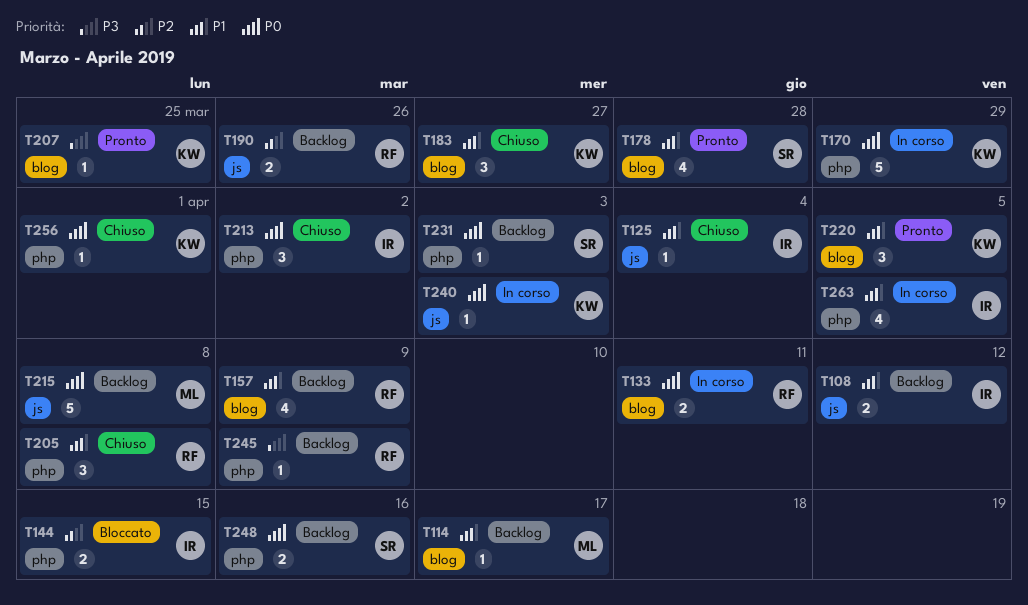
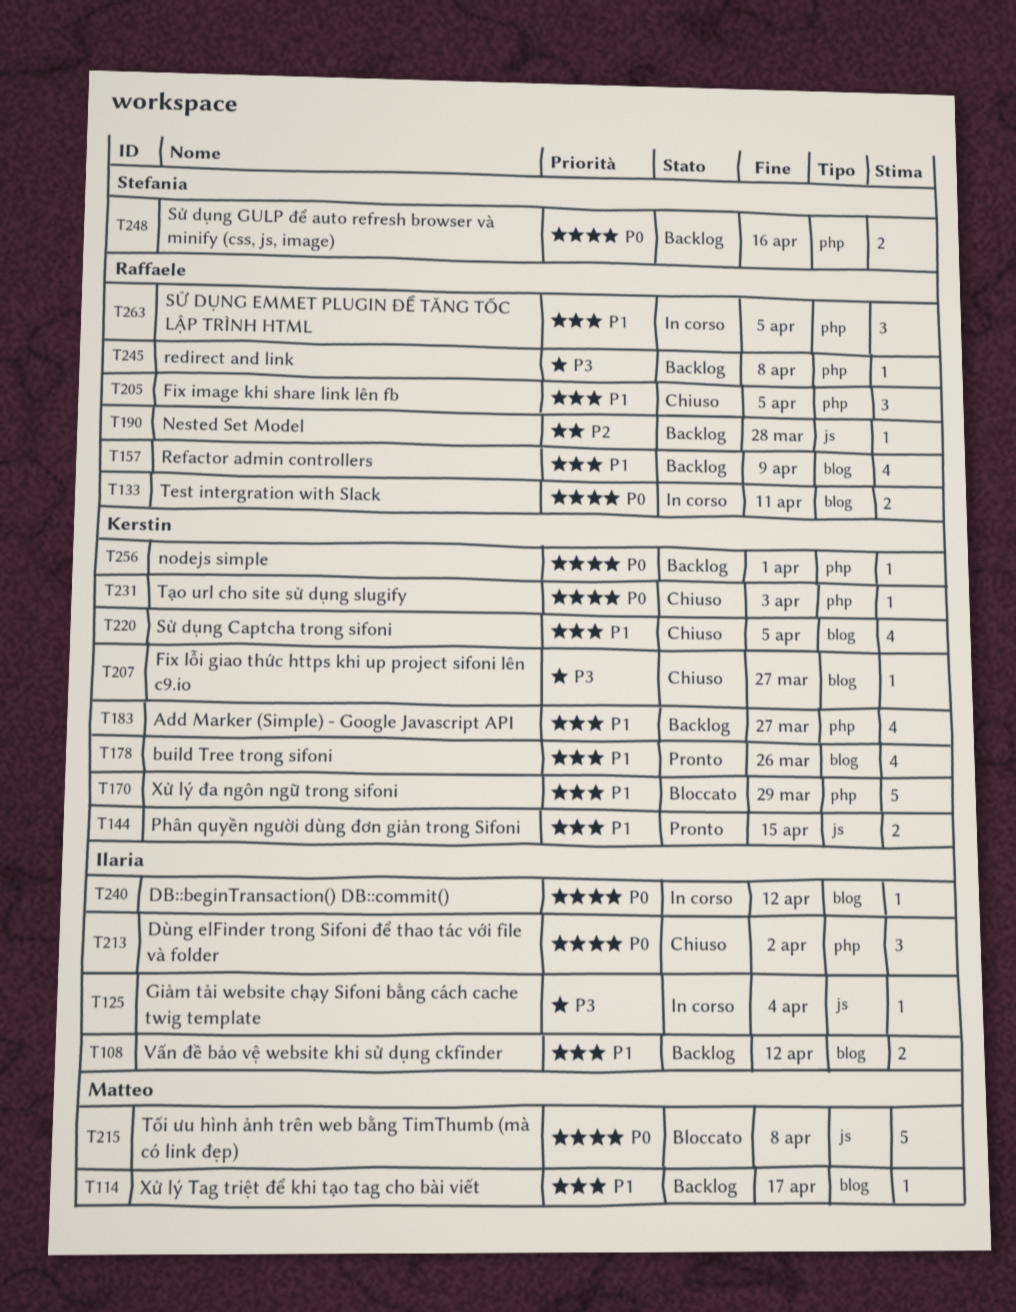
T108, label: js -> blog
T125, status: Chiuso -> In corso
T125, priority: P1 -> P3
T144, status: Bloccato -> Pronto
T144, owner: Ilaria -> Kerstin
T144, priority: P2 -> P1
T144, label: php -> js
T170, status: In corso -> Bloccato
T170, priority: P0 -> P1
T178, owner: Stefania -> Kerstin
T178, due: Mar 28 -> Mar 26
T183, status: Chiuso -> Backlog
T183, label: blog -> php
T183, estimate: 3 -> 4
T190, estimate: 2 -> 1
T190, due: Mar 26 -> Mar 28
T205, due: Apr 8 -> Apr 5
T207, status: Pronto -> Chiuso
T207, due: Mar 25 -> Mar 27
T215, status: Backlog -> Bloccato
T220, status: Pronto -> Chiuso
T220, estimate: 3 -> 4
T231, status: Backlog -> Chiuso
T231, owner: Stefania -> Kerstin
T240, owner: Kerstin -> Ilaria
T240, label: js -> blog
T240, due: Apr 3 -> Apr 12
T245, due: Apr 9 -> Apr 8
T256, status: Chiuso -> Backlog
T263, owner: Ilaria -> Raffaele
T263, estimate: 4 -> 3

